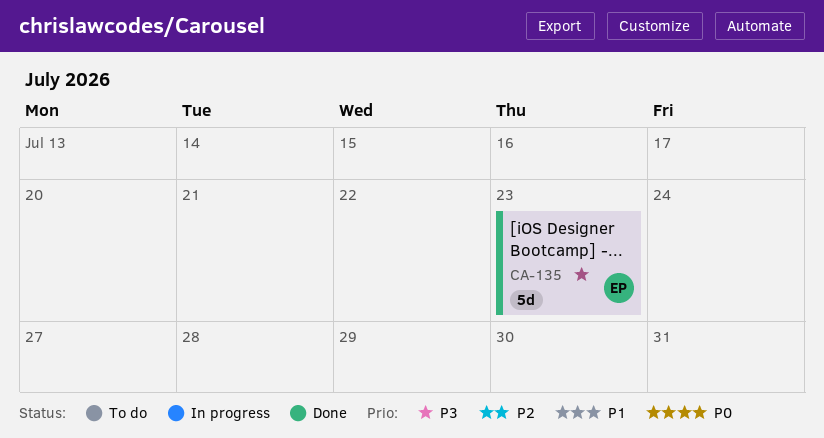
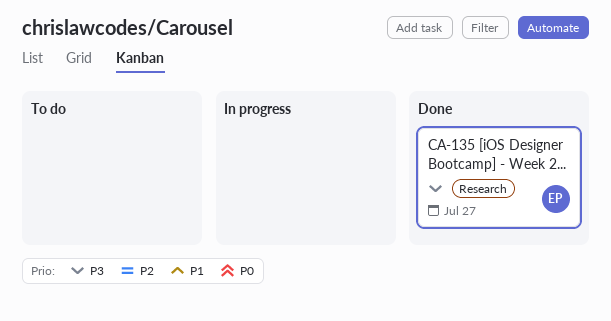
CA-135, due: Jul 23 -> Jul 27

